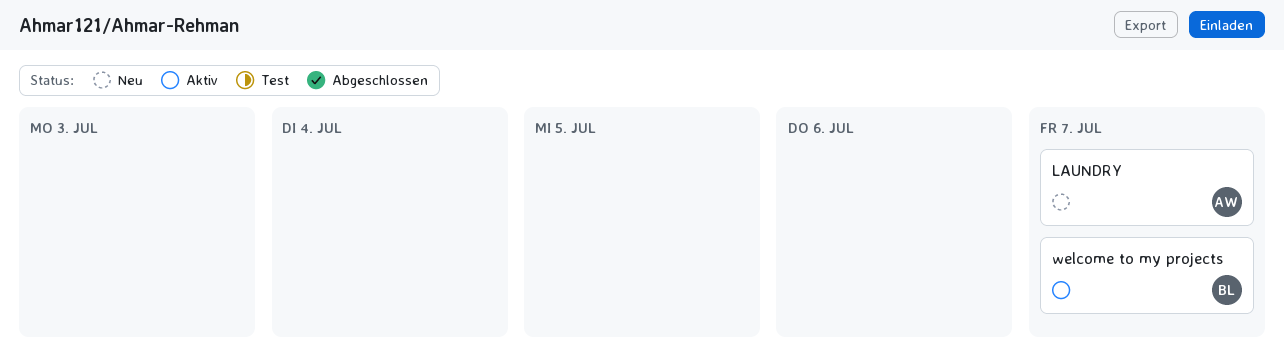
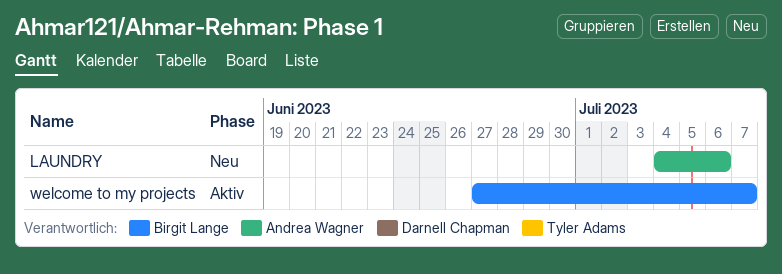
LAUNDRY, due: Jul 7 -> Jul 6

